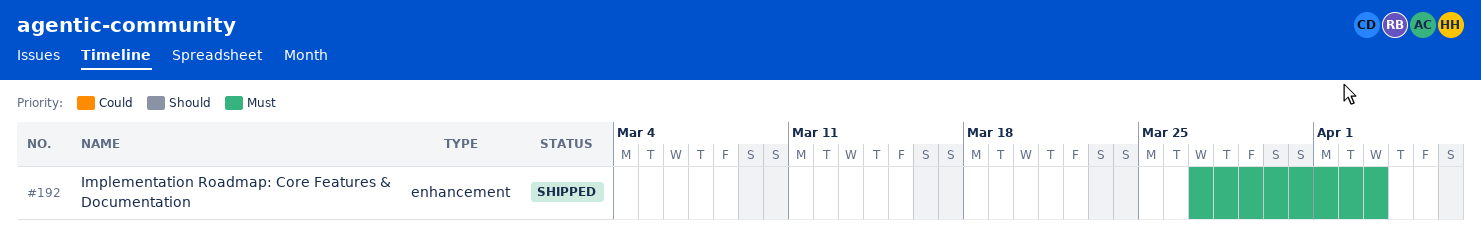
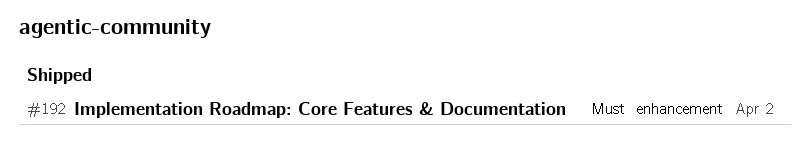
#192, due: Apr 3 -> Apr 2

